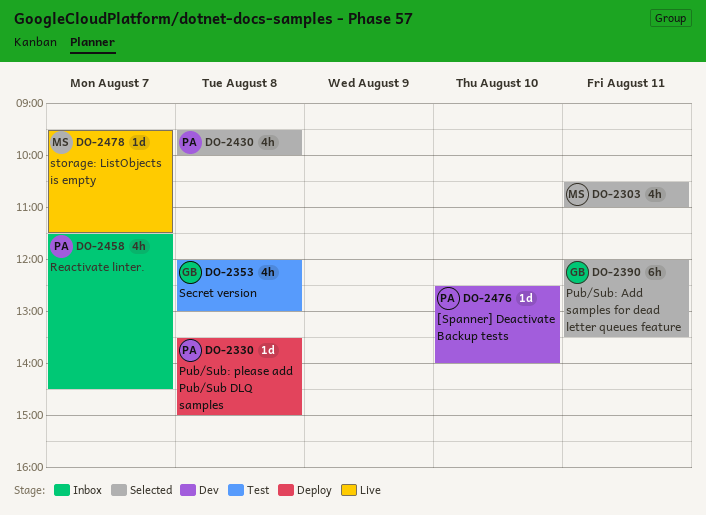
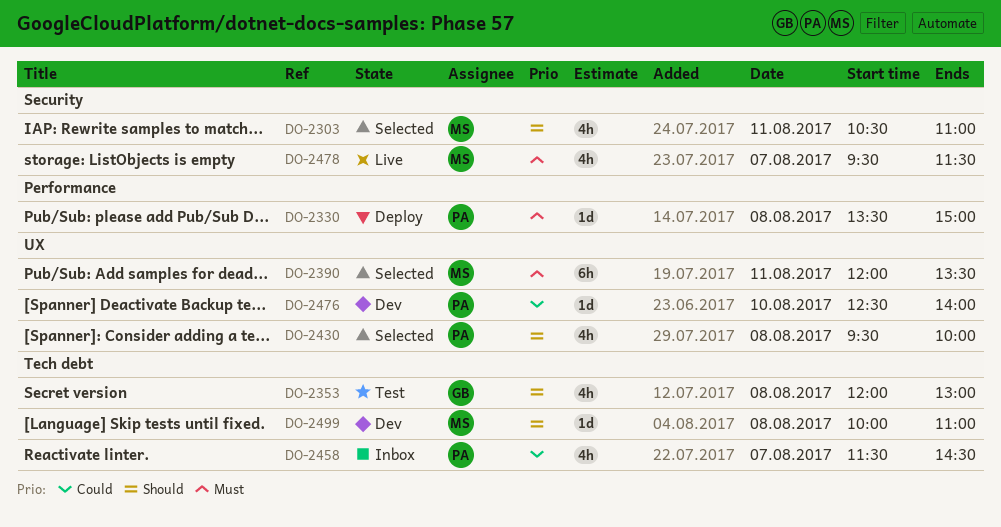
DO-2390, owner: GB -> MS
DO-2478, estimate: 1d -> 4h
DO-2499: none -> present

